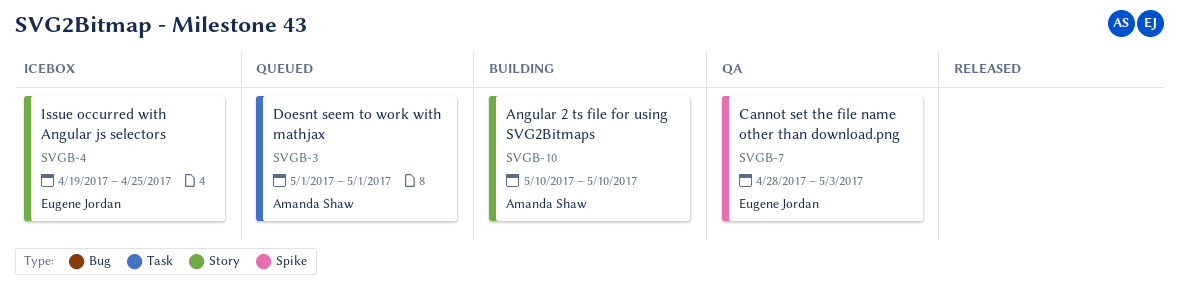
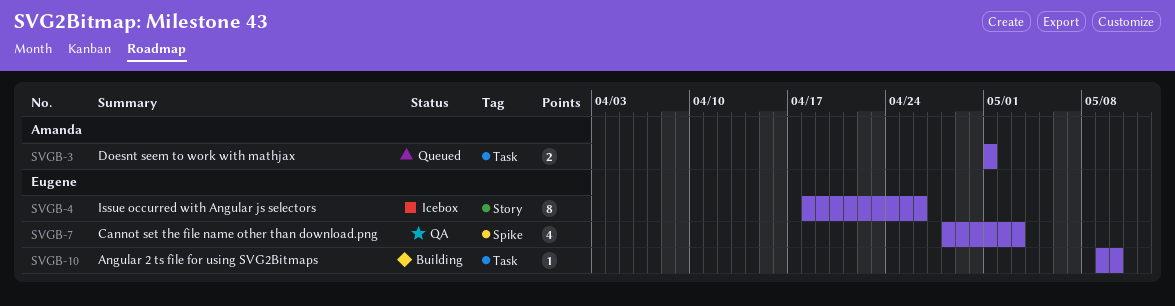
SVGB-4, start: Apr 19 -> Apr 18
SVGB-4, due: Apr 25 -> Apr 26
SVGB-10, owner: Amanda Shaw -> Eugene Jordan
SVGB-10, label: Story -> Task
SVGB-10, start: May 10 -> May 9

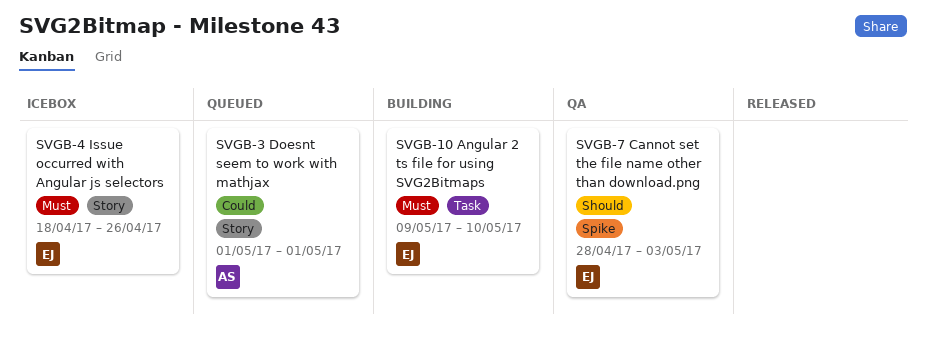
SVGB-3, label: Task -> Story

